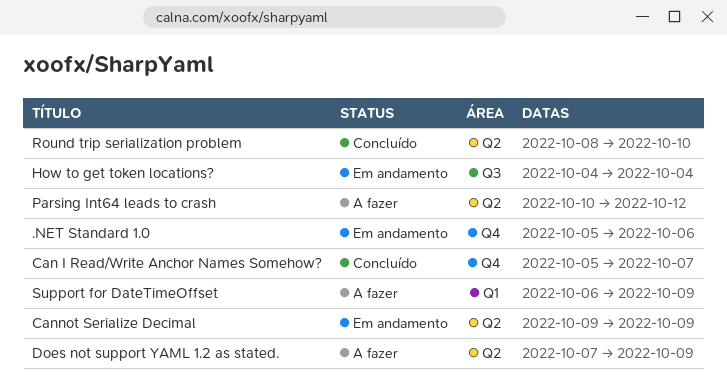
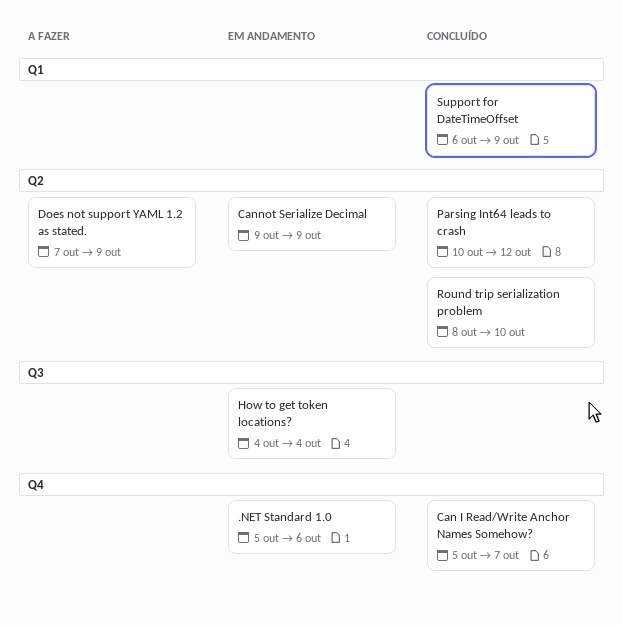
Parsing Int64 leads to crash, status: A fazer -> Concluído
Support for DateTimeOffset, status: A fazer -> Concluído

